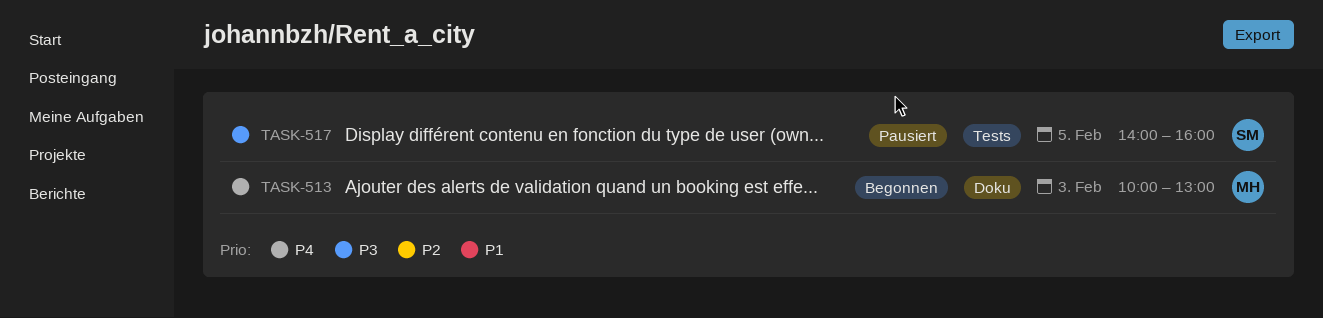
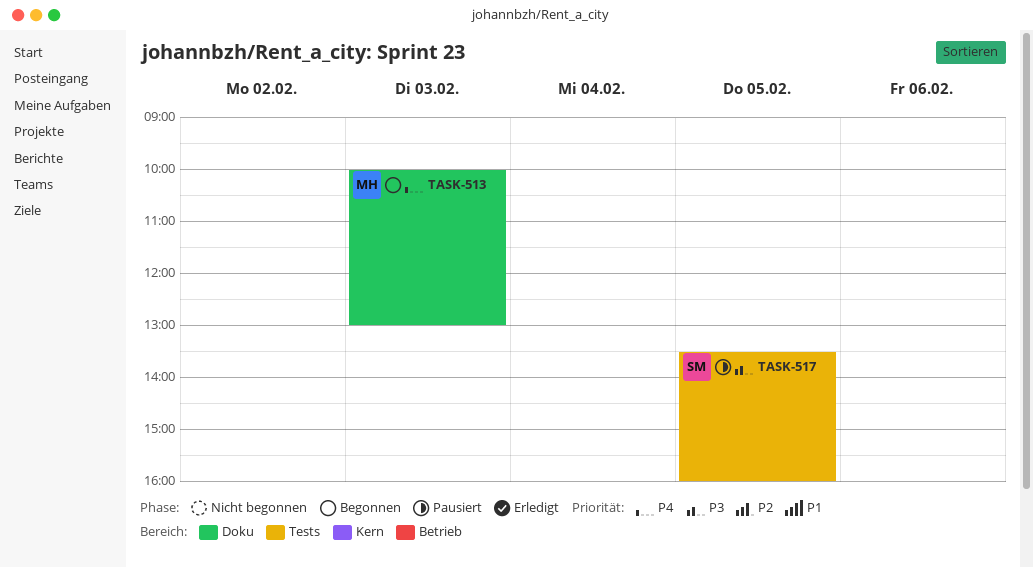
TASK-517, begins: 14:00 -> 13:30

